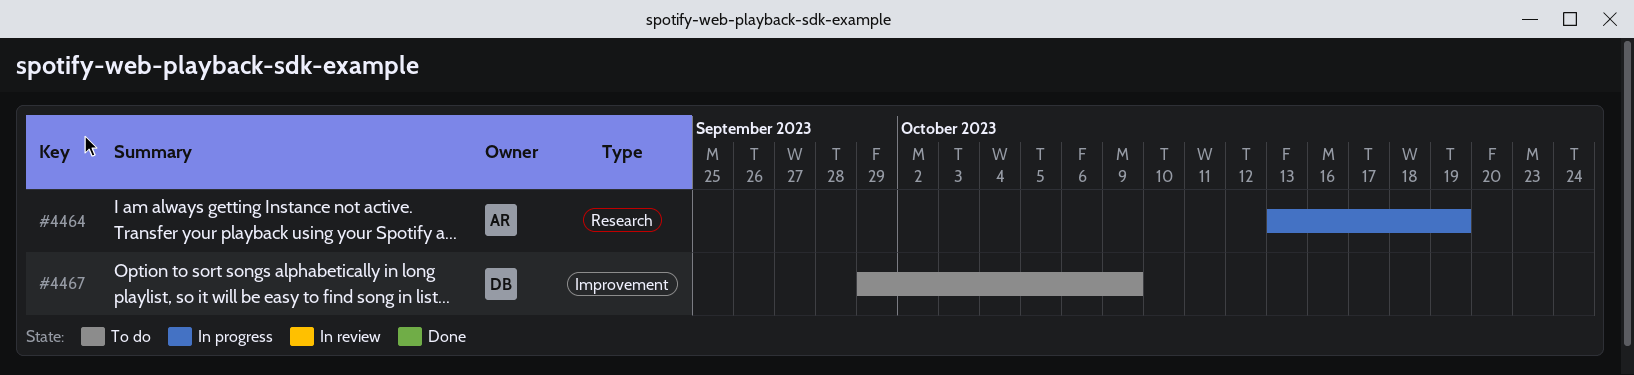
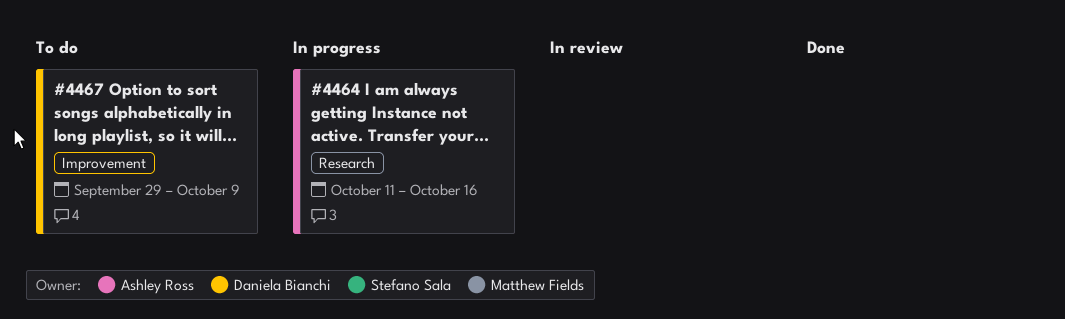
#4464, start: Oct 13 -> Oct 11
#4464, due: Oct 19 -> Oct 16

